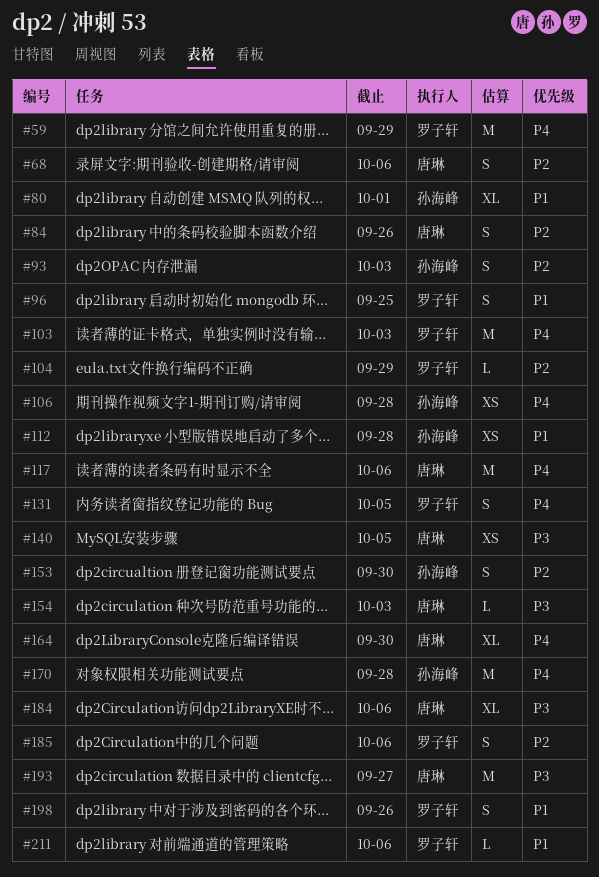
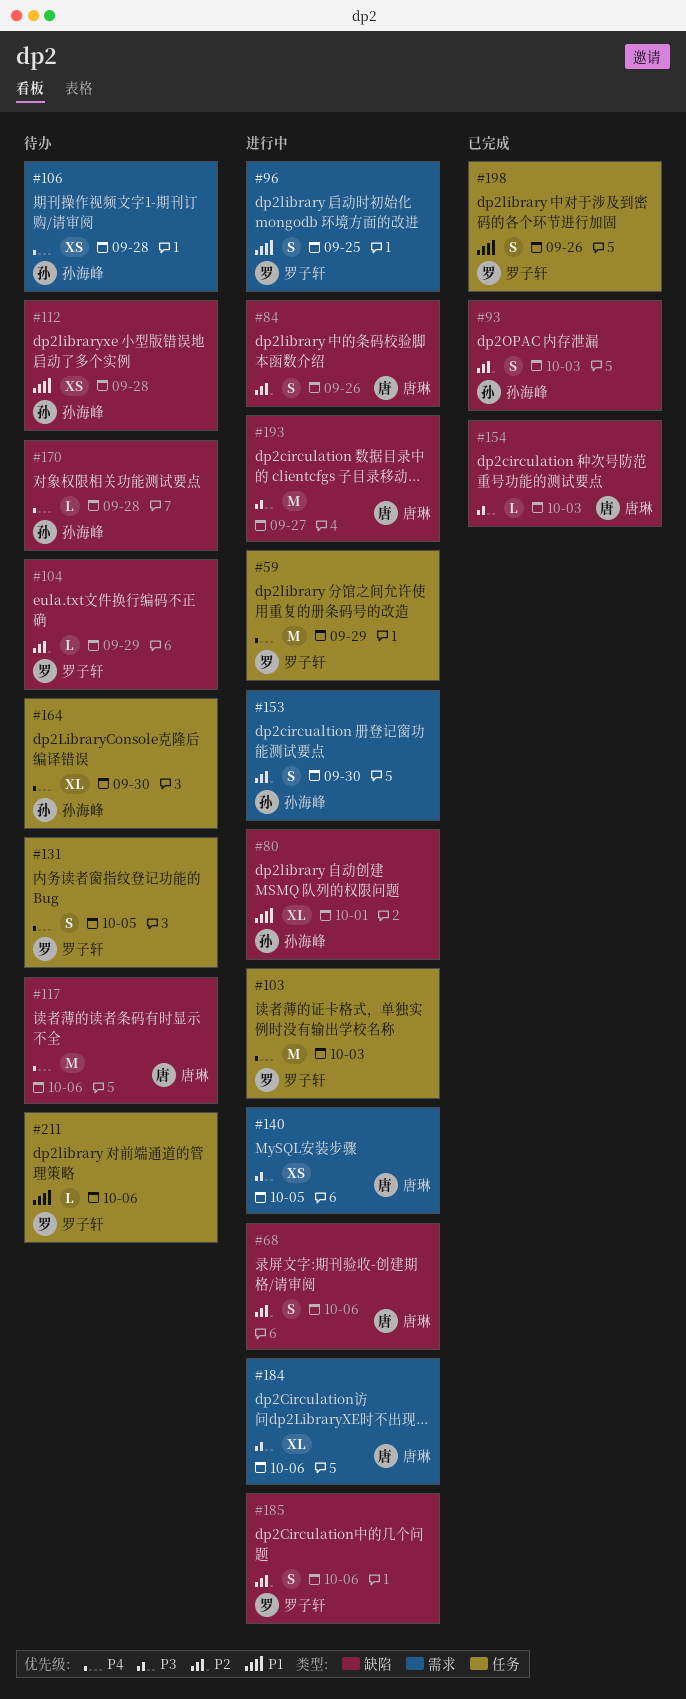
#164, owner: 唐琳 -> 孙海峰
#170, estimate: M -> L

